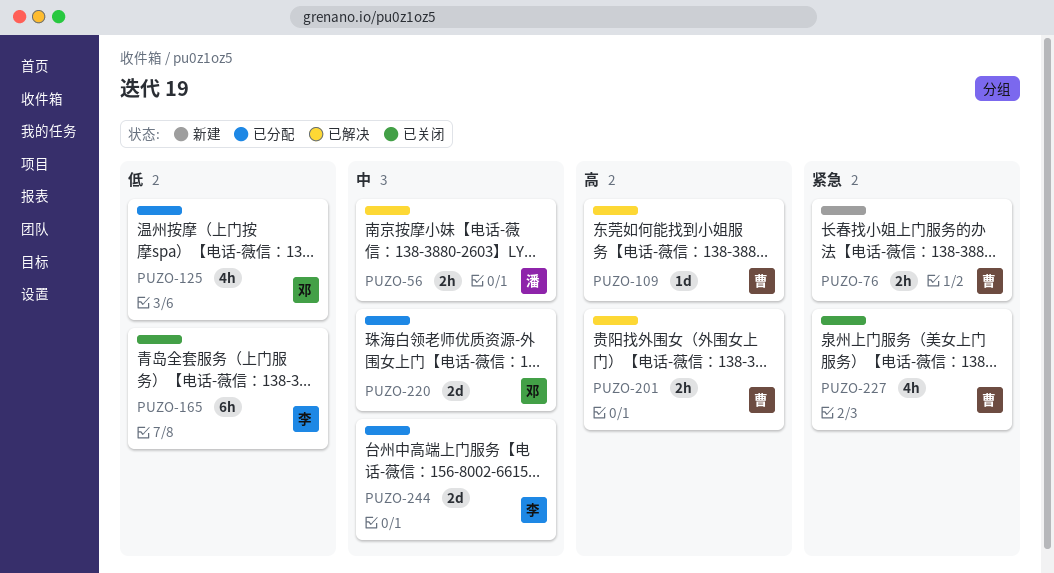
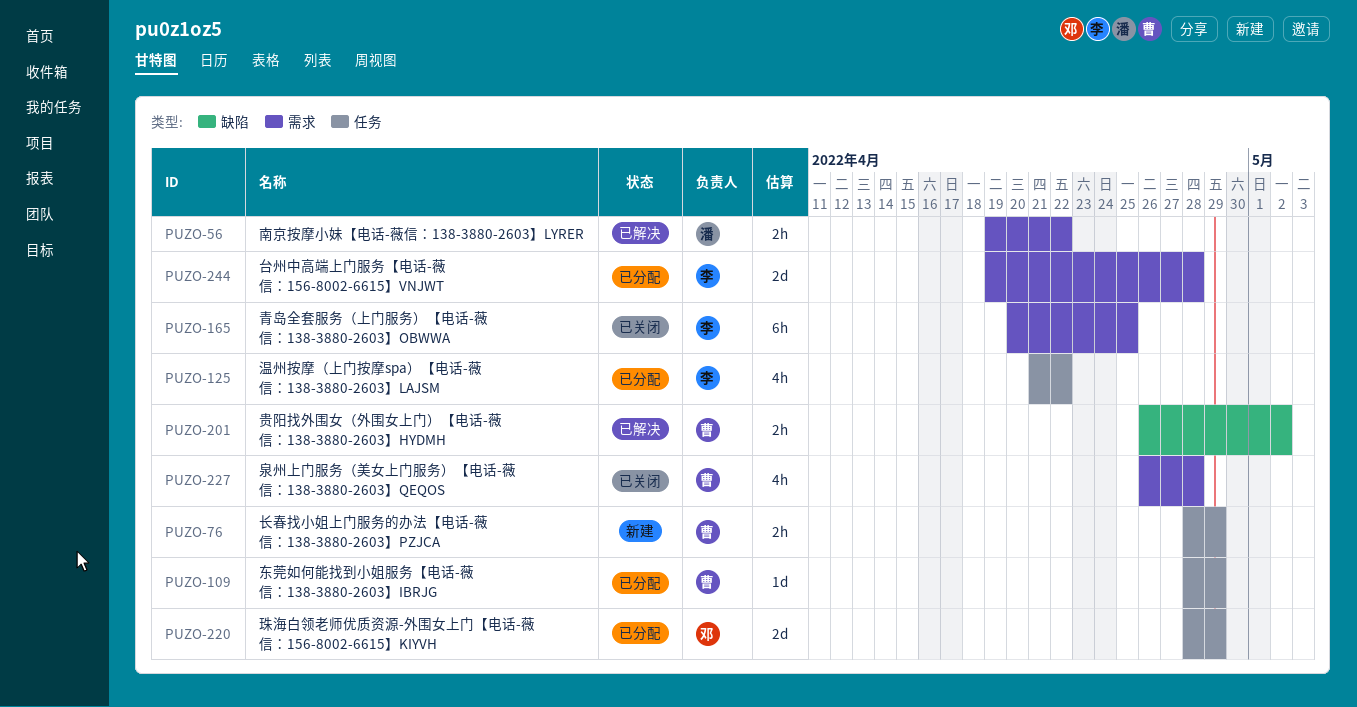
PUZO-109, status: 已解决 -> 已分配
PUZO-125, owner: 邓 -> 李

